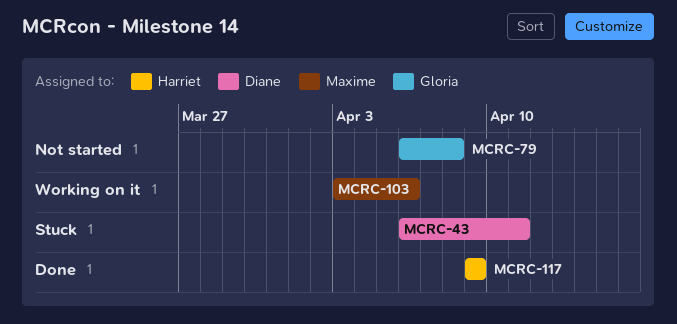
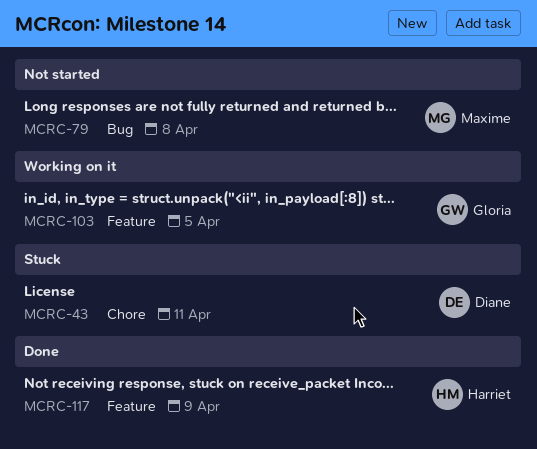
MCRC-79, owner: Gloria -> Maxime
MCRC-103, owner: Maxime -> Gloria
MCRC-103, due: Apr 6 -> Apr 5

